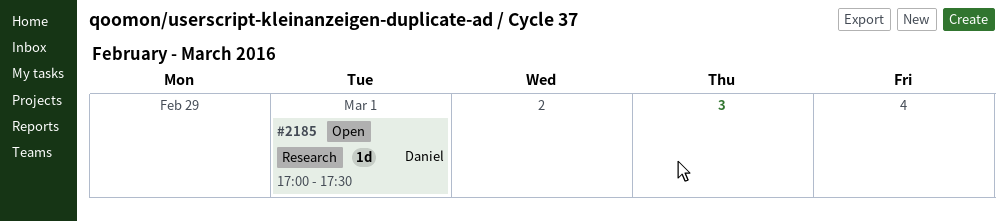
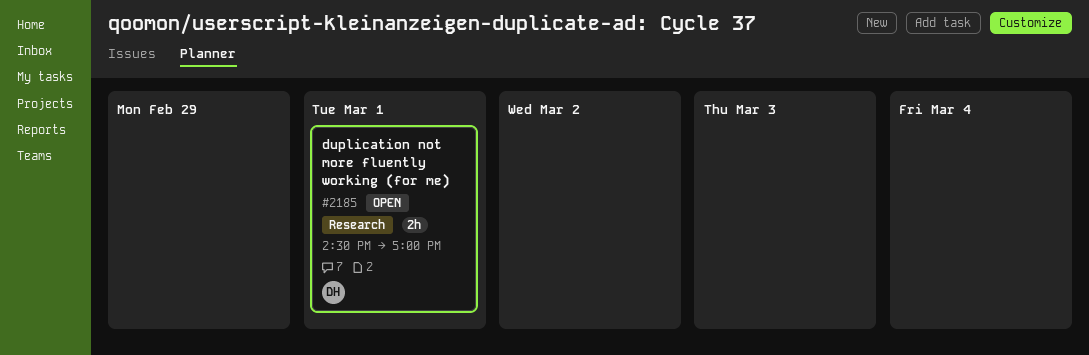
#2185, estimate: 1d -> 2h
#2185, begins: 17:00 -> 14:30
#2185, ends: 17:30 -> 17:00

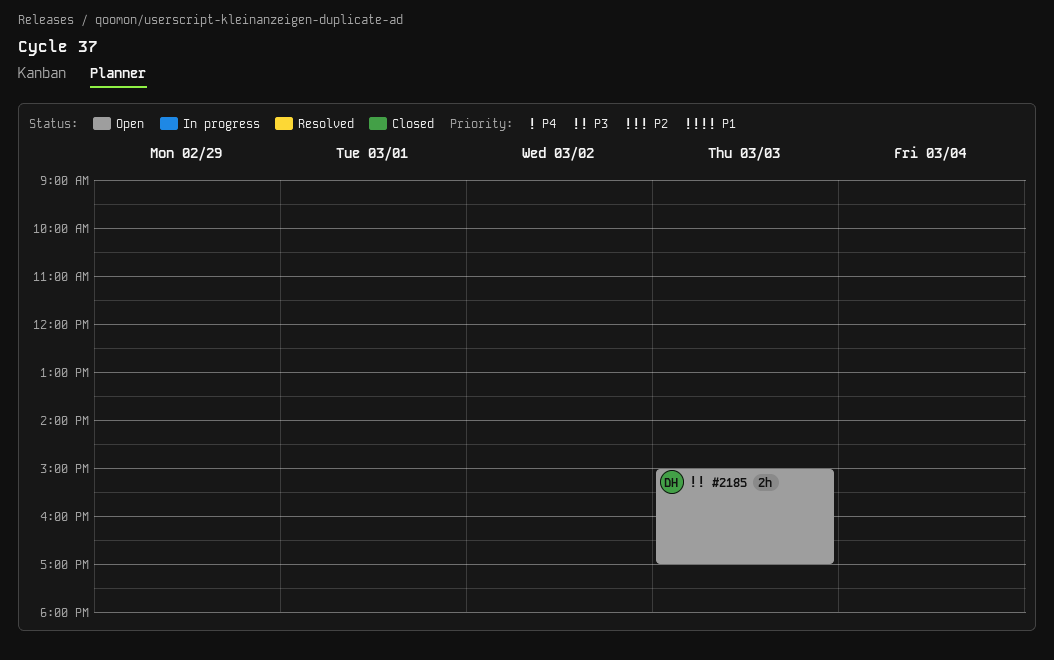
#2185, day: Mar 1 -> Mar 3
#2185, begins: 14:30 -> 15:00

